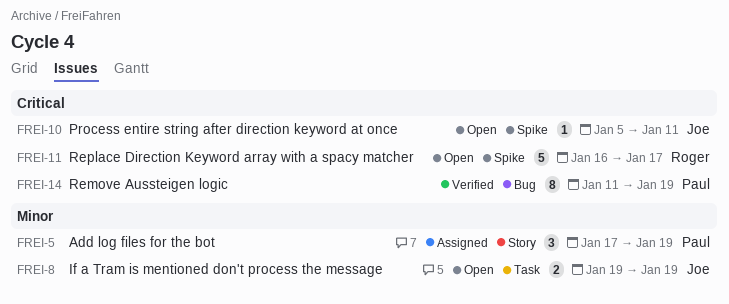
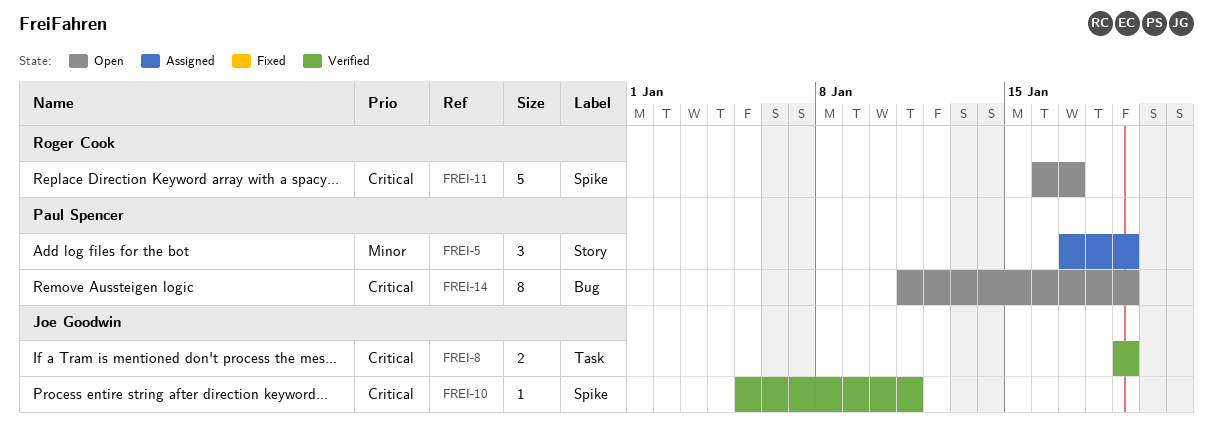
FREI-8, status: Open -> Verified
FREI-8, priority: Minor -> Critical
FREI-10, status: Open -> Verified
FREI-14, status: Verified -> Open

